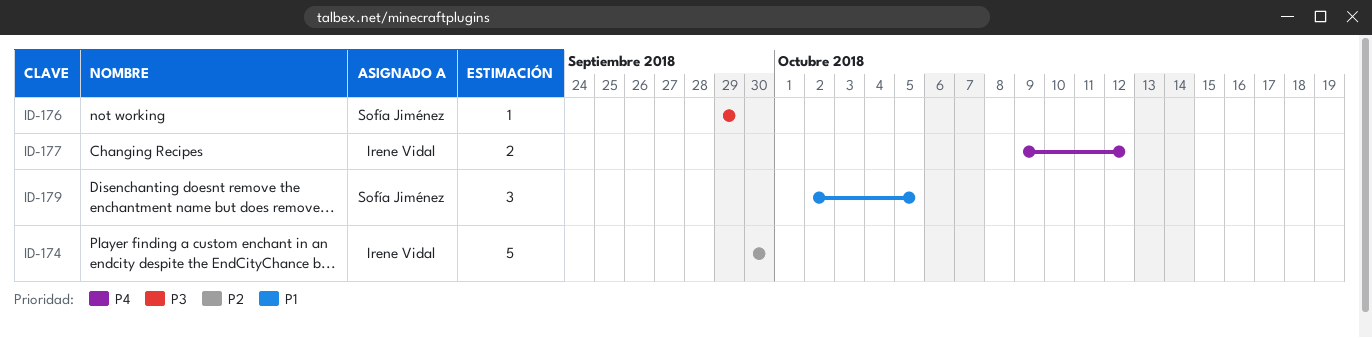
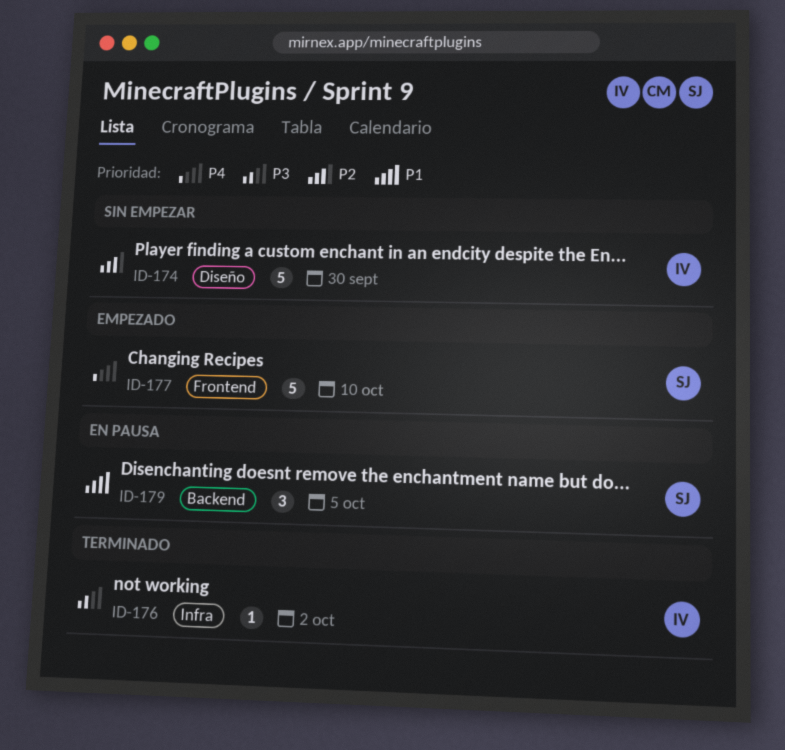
ID-176, owner: Sofía Jiménez -> Irene Vidal
ID-176, due: Sep 29 -> Oct 2
ID-177, owner: Irene Vidal -> Sofía Jiménez
ID-177, estimate: 2 -> 5
ID-177, due: Oct 12 -> Oct 10

